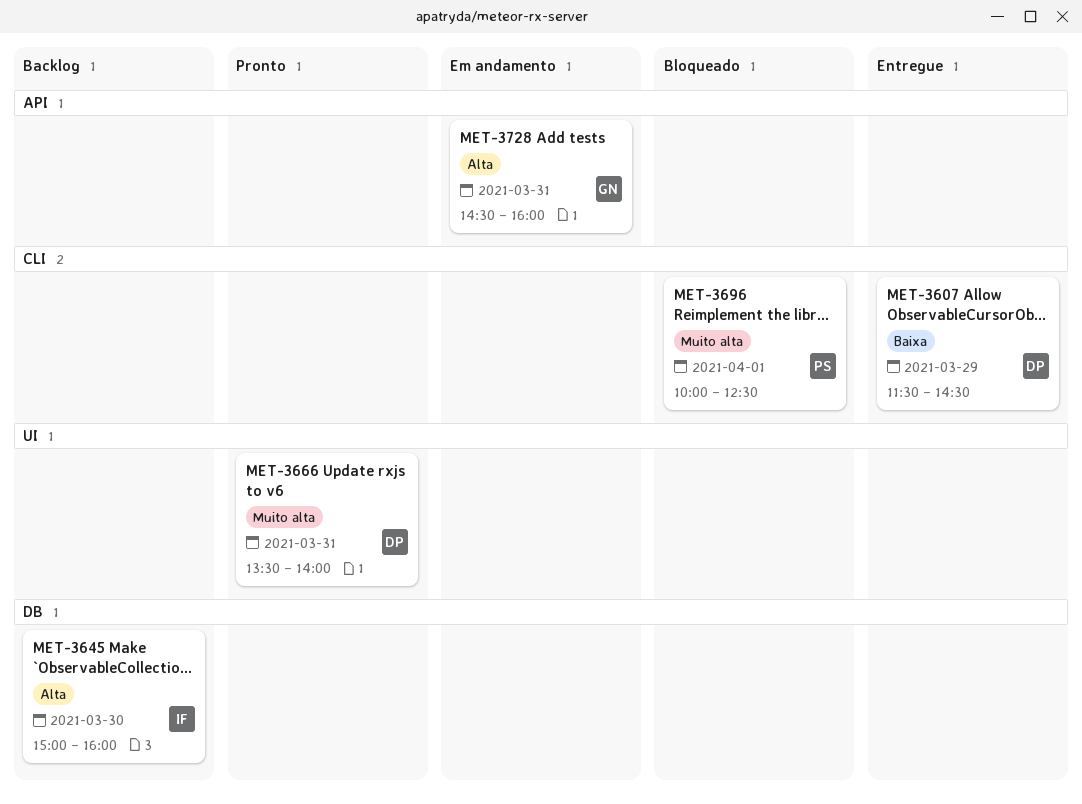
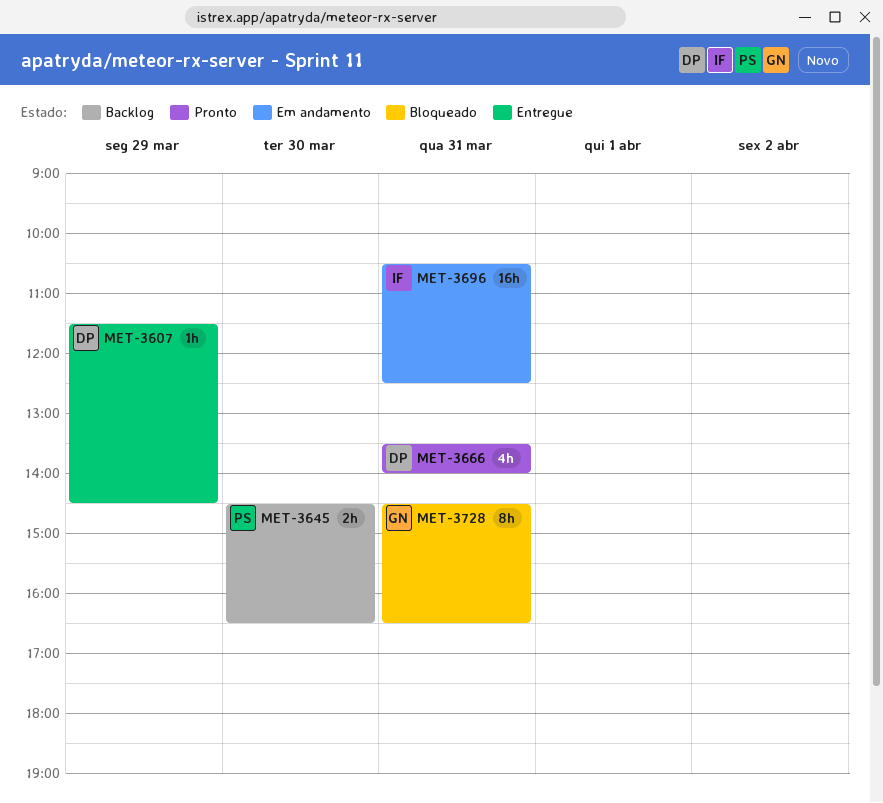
MET-3645, owner: IF -> PS
MET-3645, begins: 15:00 -> 14:30
MET-3645, ends: 16:00 -> 16:30
MET-3696, status: Bloqueado -> Em andamento
MET-3696, owner: PS -> IF
MET-3696, day: Apr 1 -> Mar 31
MET-3696, begins: 10:00 -> 10:30
MET-3728, status: Em andamento -> Bloqueado
MET-3728, ends: 16:00 -> 16:30

